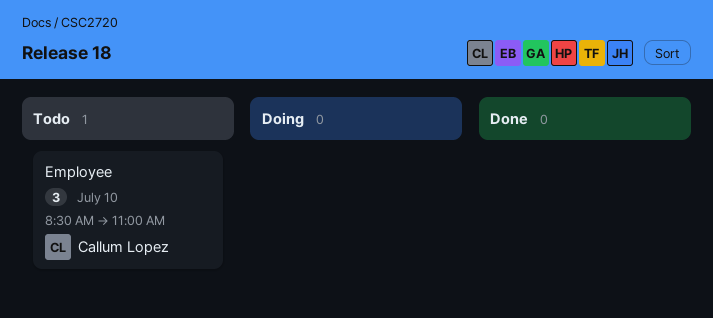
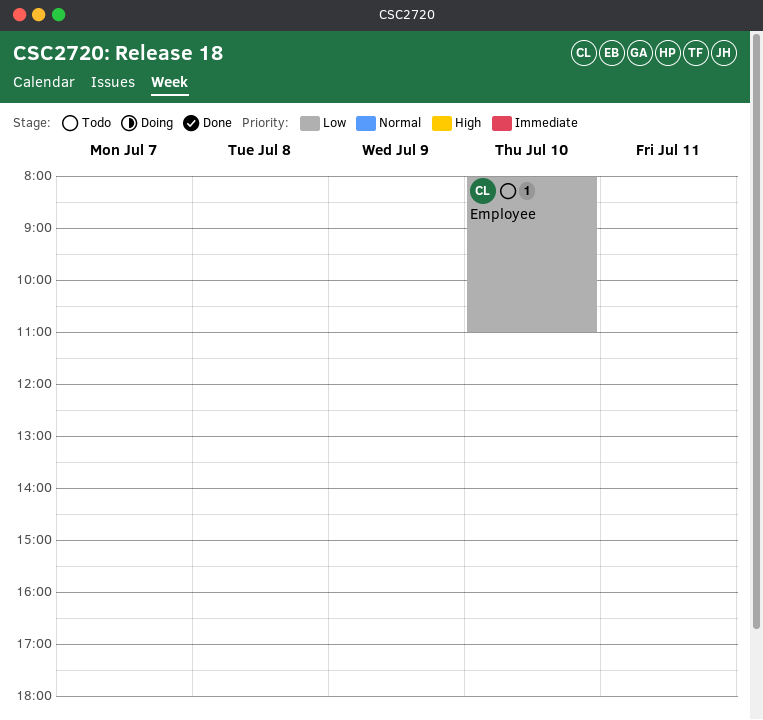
Employee, estimate: 3 -> 1
Employee, begins: 08:30 -> 08:00

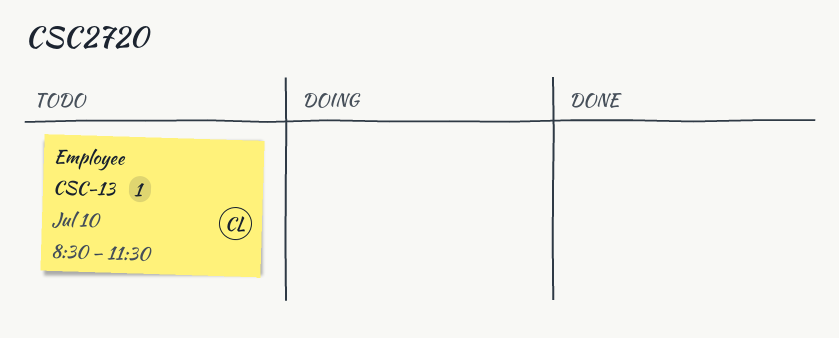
Employee, begins: 08:00 -> 08:30
Employee, ends: 11:00 -> 11:30

